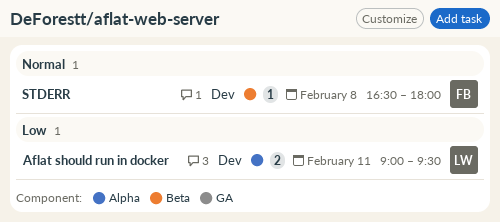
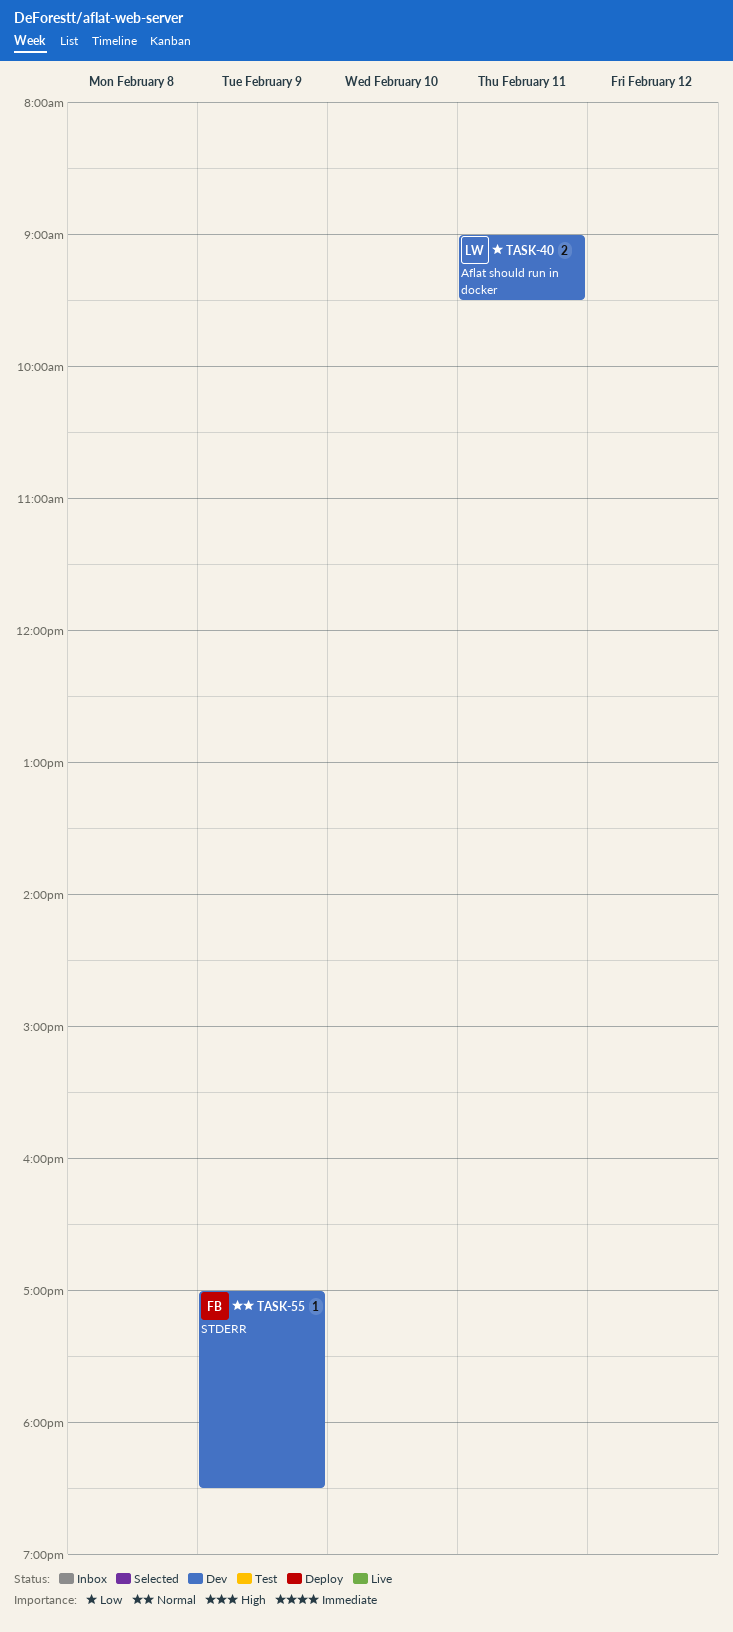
STDERR, day: Feb 8 -> Feb 9
STDERR, begins: 16:30 -> 17:00
STDERR, ends: 18:00 -> 18:30

